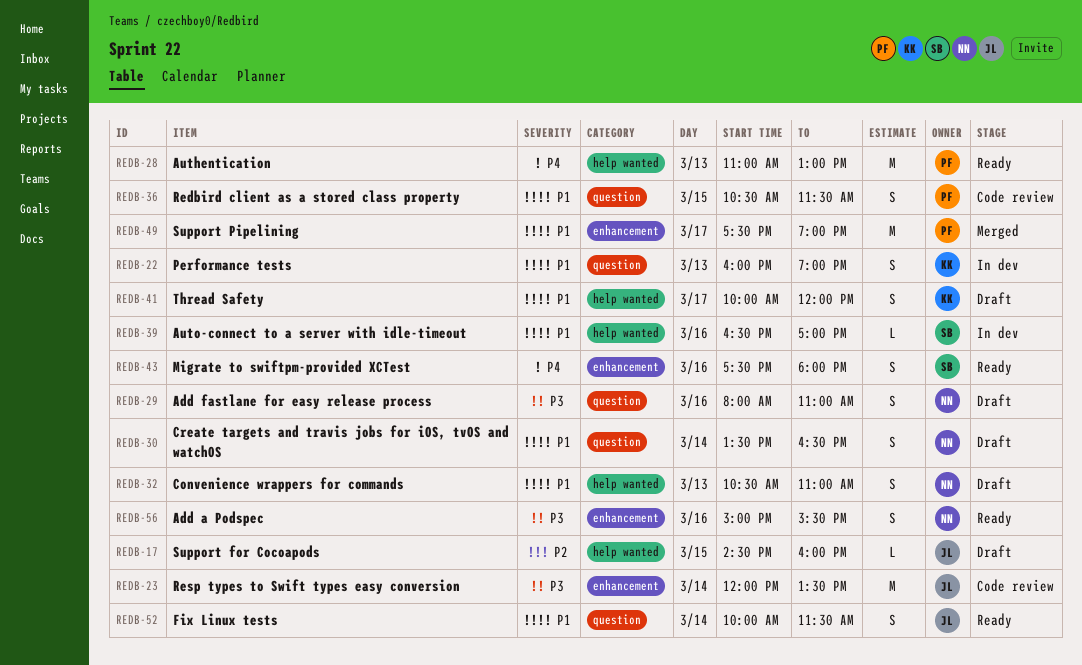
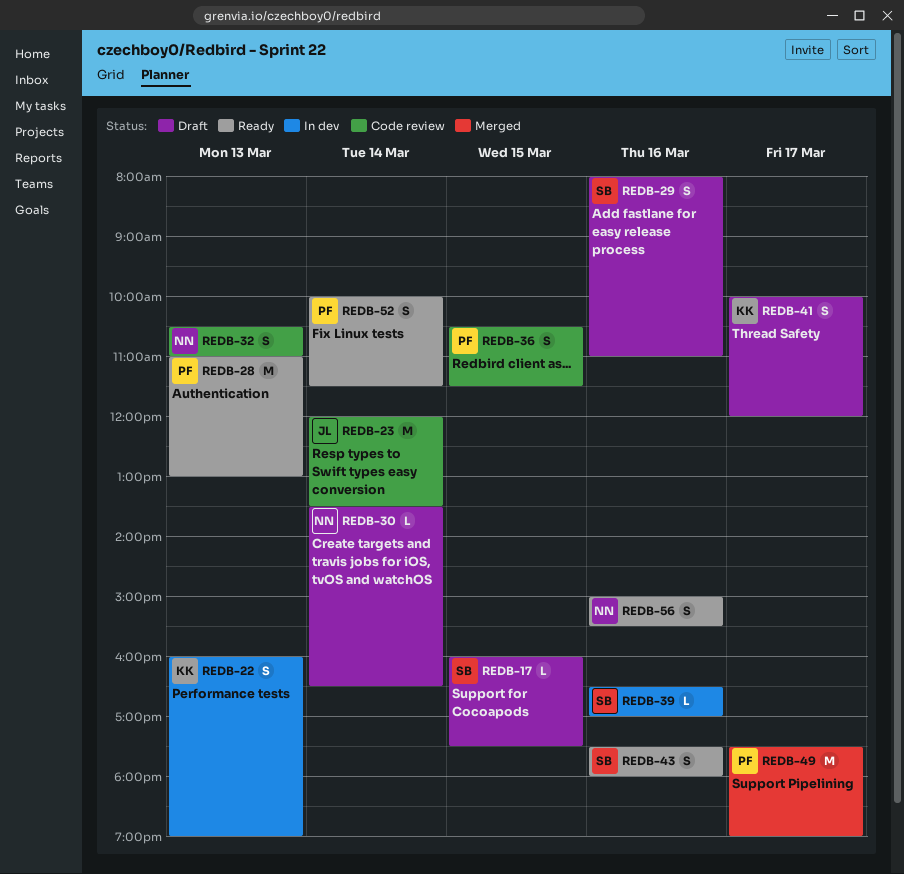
REDB-17, owner: JL -> SB
REDB-17, begins: 14:30 -> 16:00
REDB-17, ends: 16:00 -> 17:30
REDB-29, owner: NN -> SB
REDB-30, estimate: S -> L
REDB-32, status: Draft -> Code review
REDB-52, owner: JL -> PF

